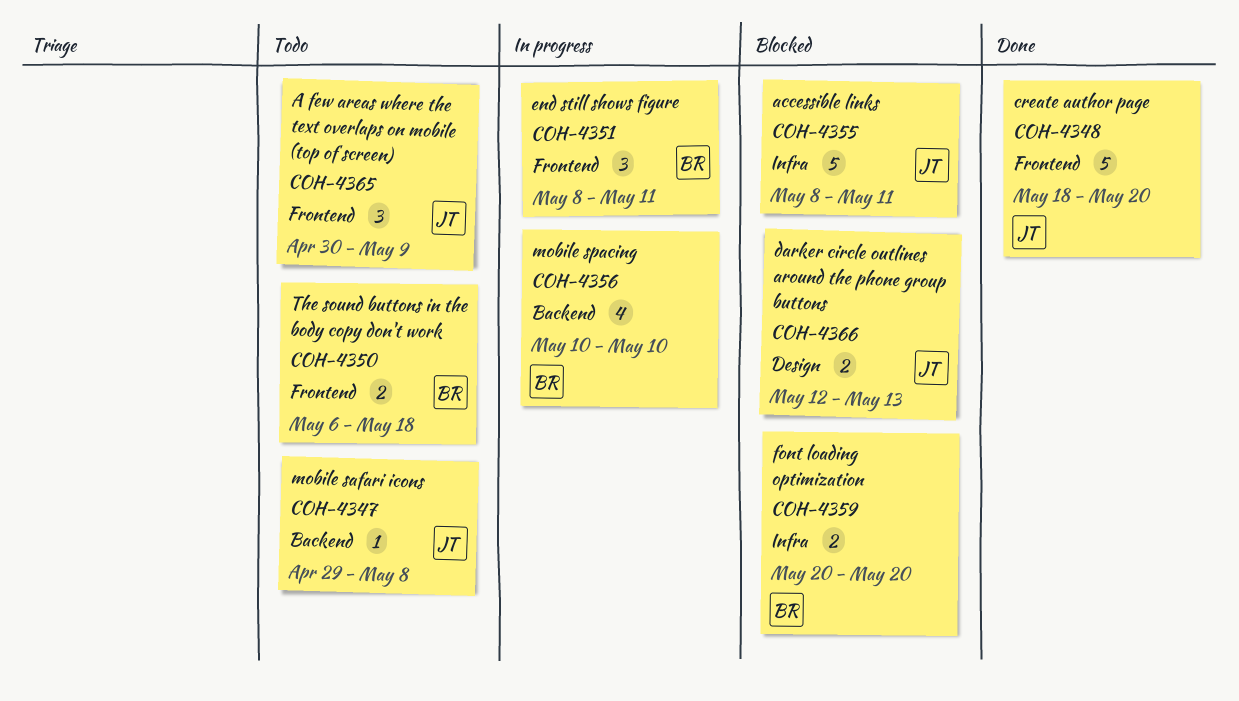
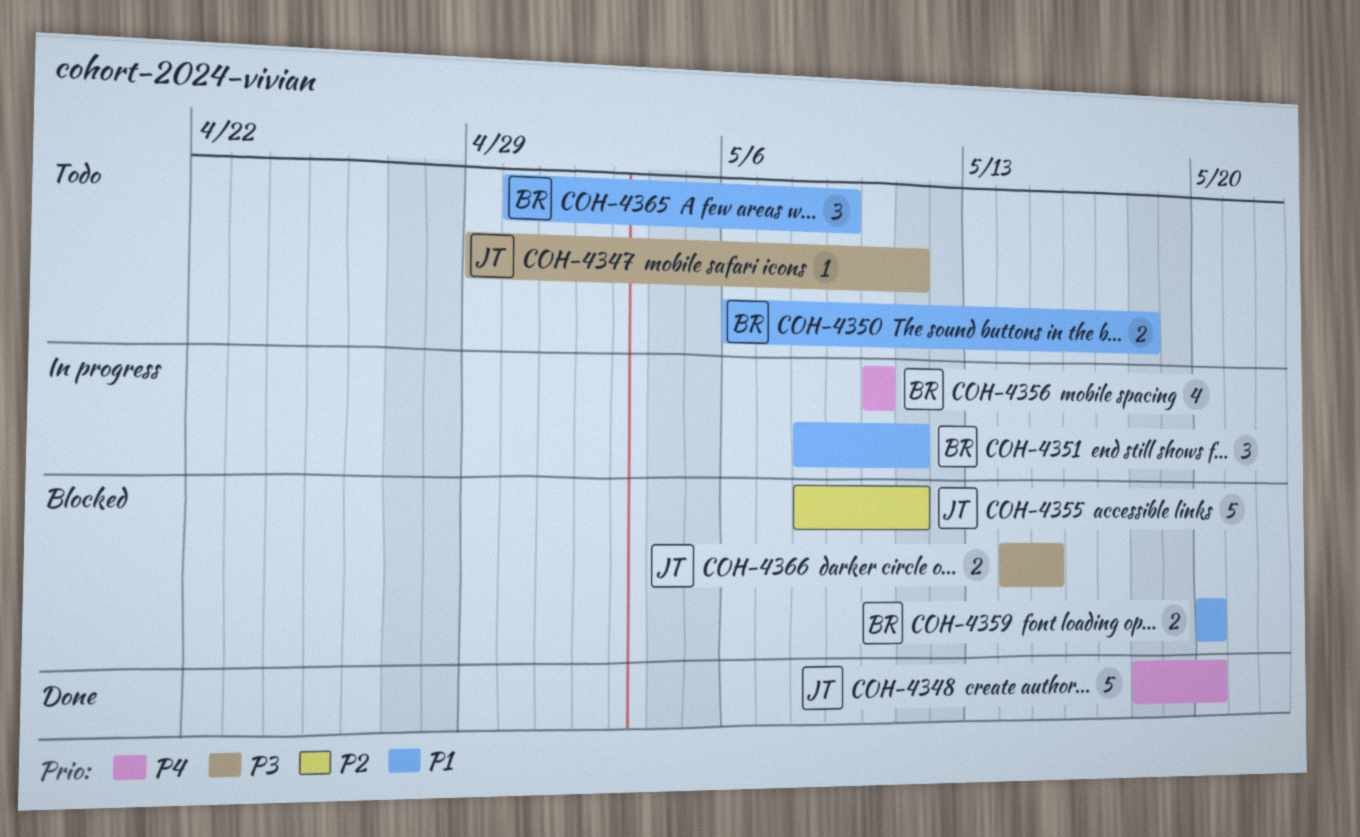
COH-4347, due: May 8 -> May 11
COH-4365, owner: JT -> BR
COH-4366, start: May 12 -> May 14
COH-4366, due: May 13 -> May 15

